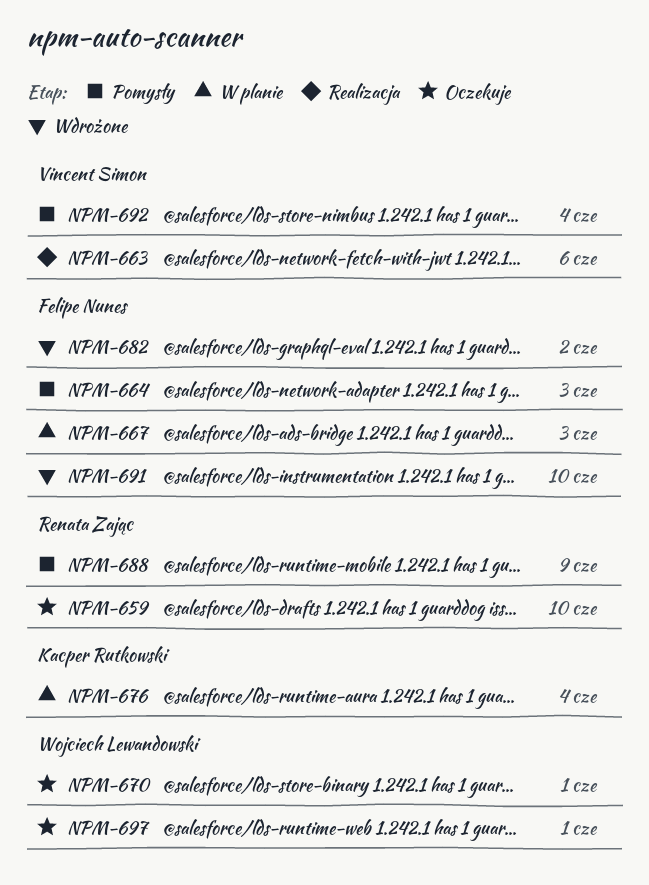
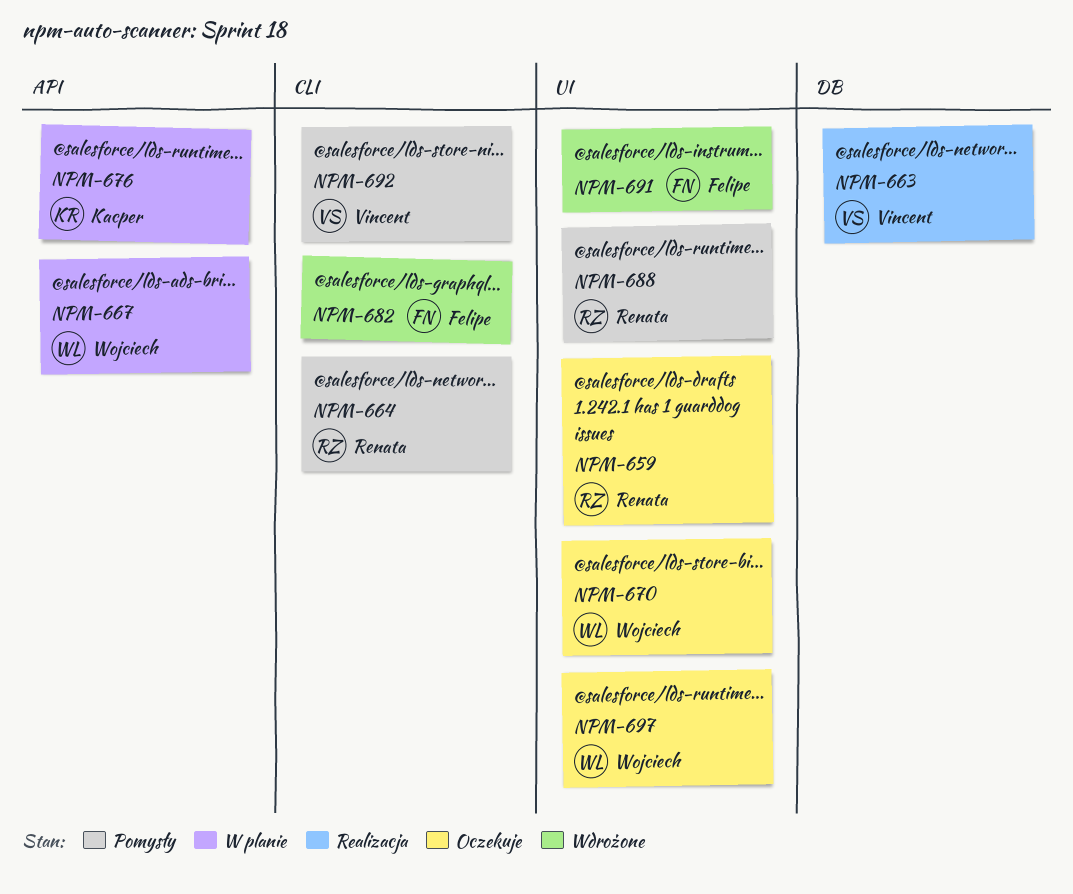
NPM-664, owner: Felipe Nunes -> Renata Zając
NPM-667, owner: Felipe Nunes -> Wojciech Lewandowski

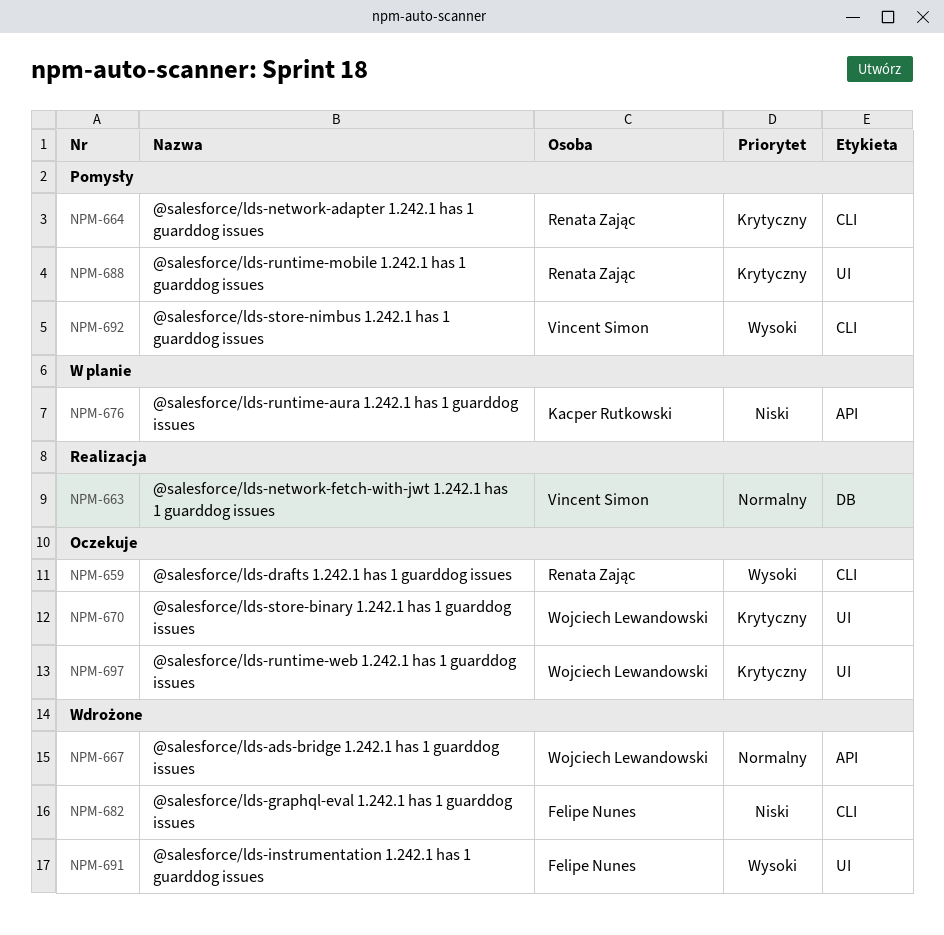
NPM-659, label: UI -> CLI
NPM-667, status: W planie -> Wdrożone

